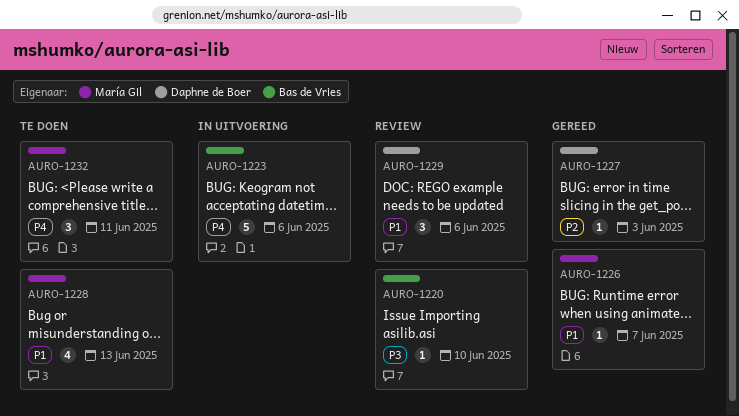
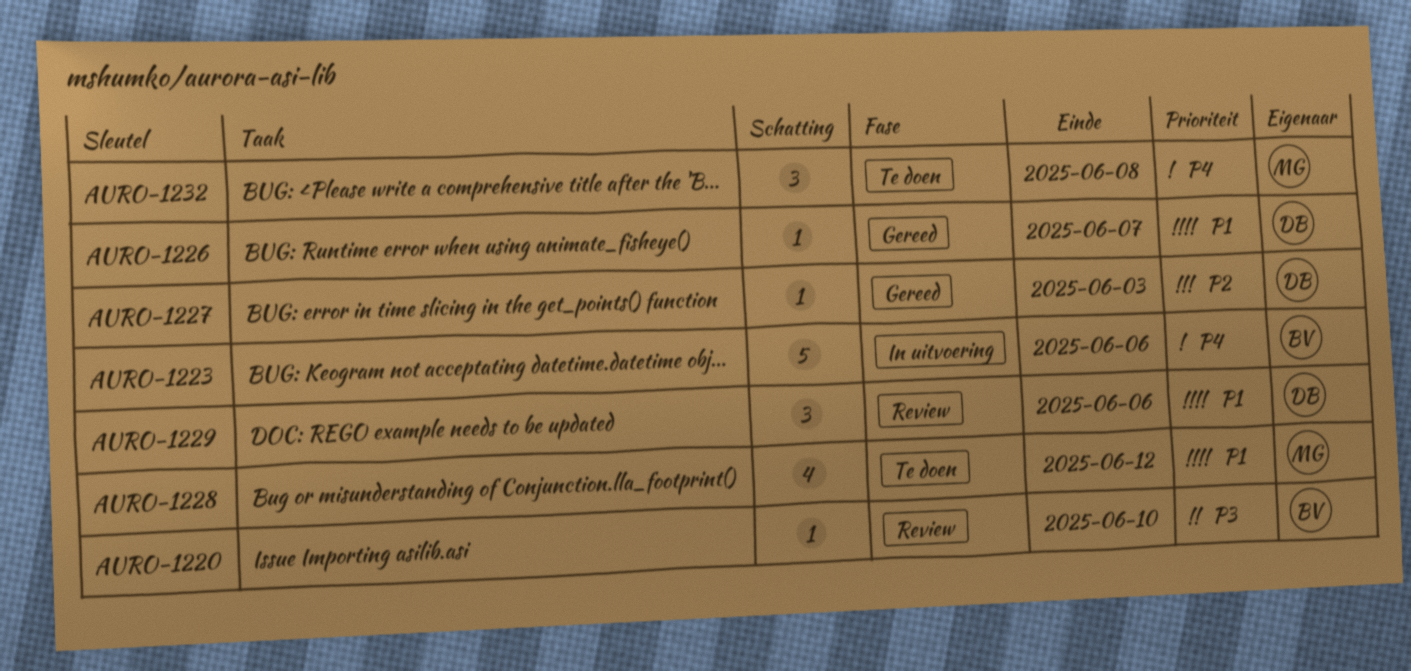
AURO-1226, owner: María Gil -> Daphne de Boer
AURO-1228, due: Jun 13 -> Jun 12
AURO-1232, due: Jun 11 -> Jun 8

